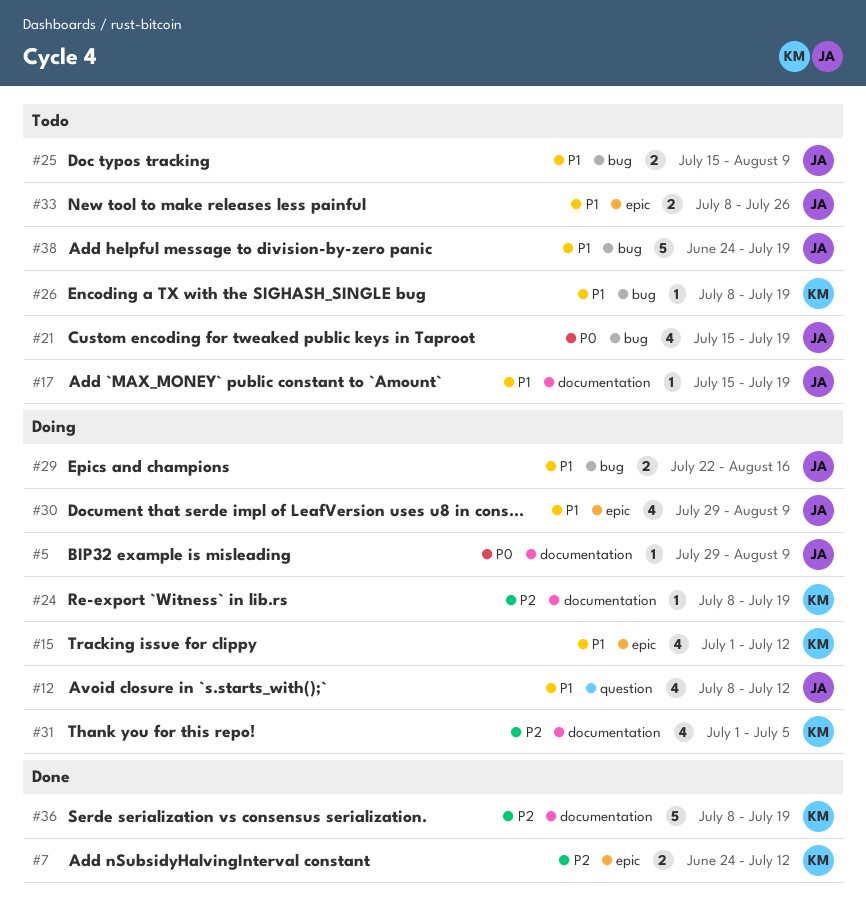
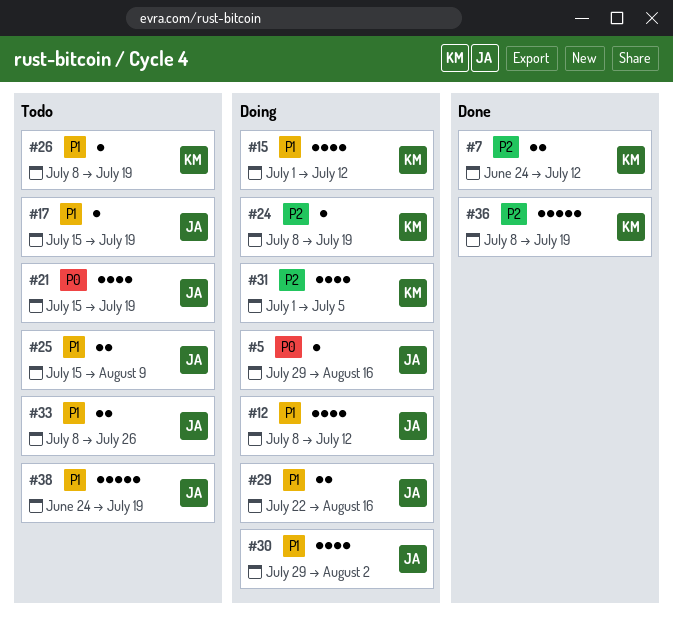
#5, due: Aug 9 -> Aug 16
#30, due: Aug 9 -> Aug 2

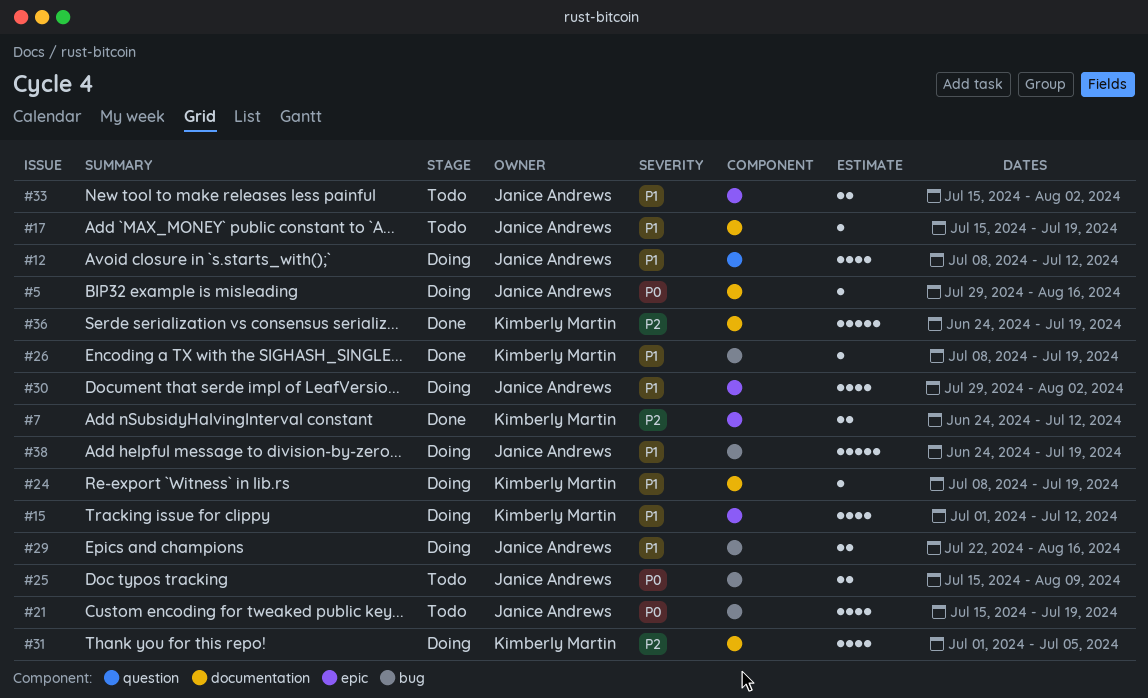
#24, priority: P2 -> P1
#25, priority: P1 -> P0
#26, status: Todo -> Done
#33, start: Jul 8 -> Jul 15
#33, due: Jul 26 -> Aug 2
#36, start: Jul 8 -> Jun 24
#38, status: Todo -> Doing

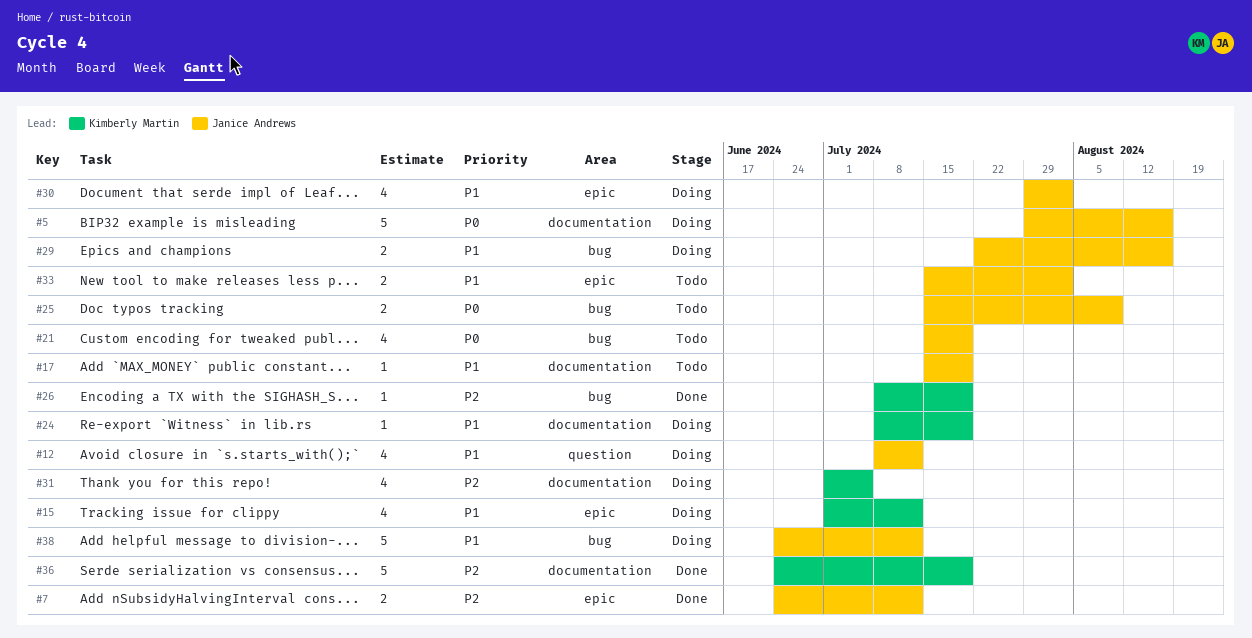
#5, estimate: 1 -> 5
#7, owner: Kimberly Martin -> Janice Andrews
#26, priority: P1 -> P2
#38, due: Jul 19 -> Jul 12

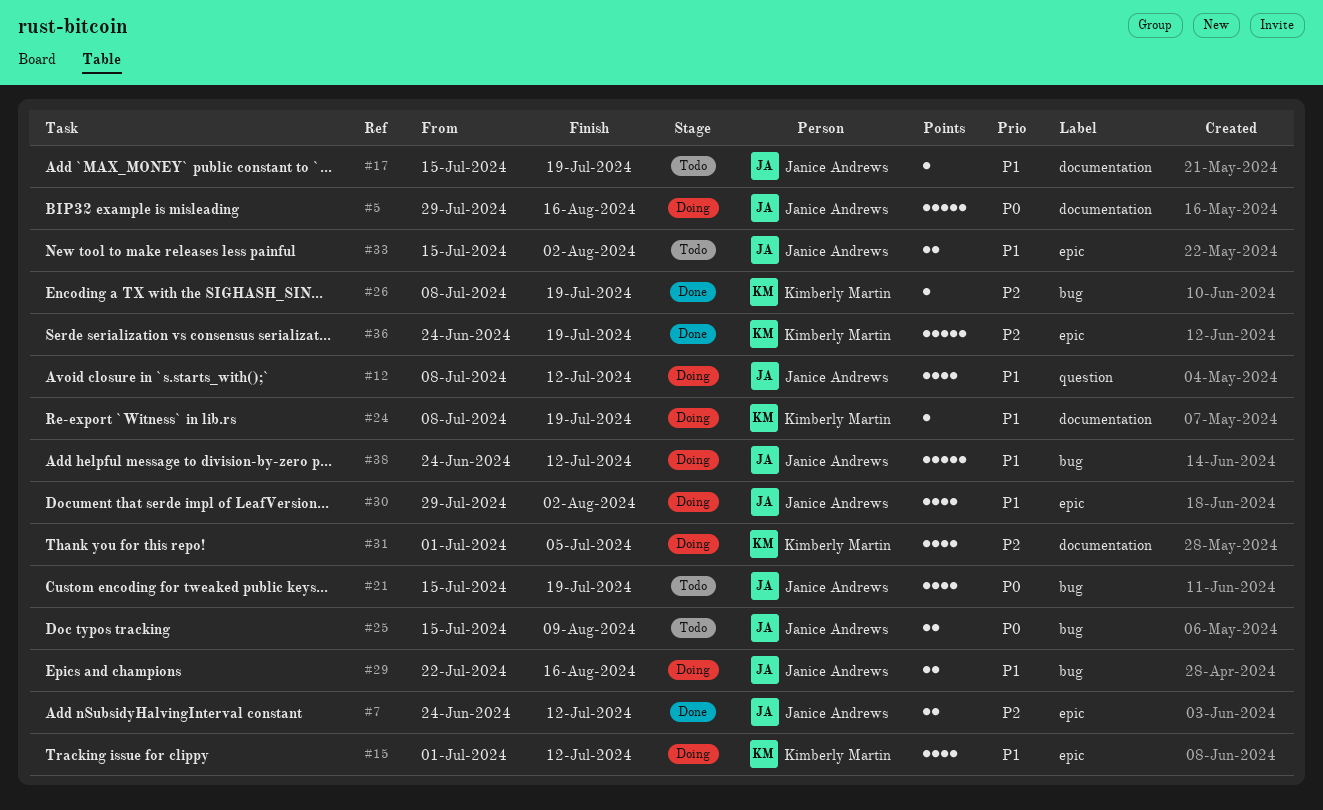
#36, label: documentation -> epic

